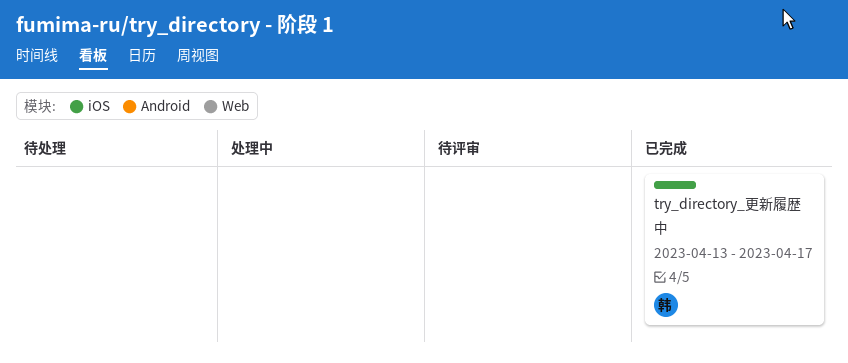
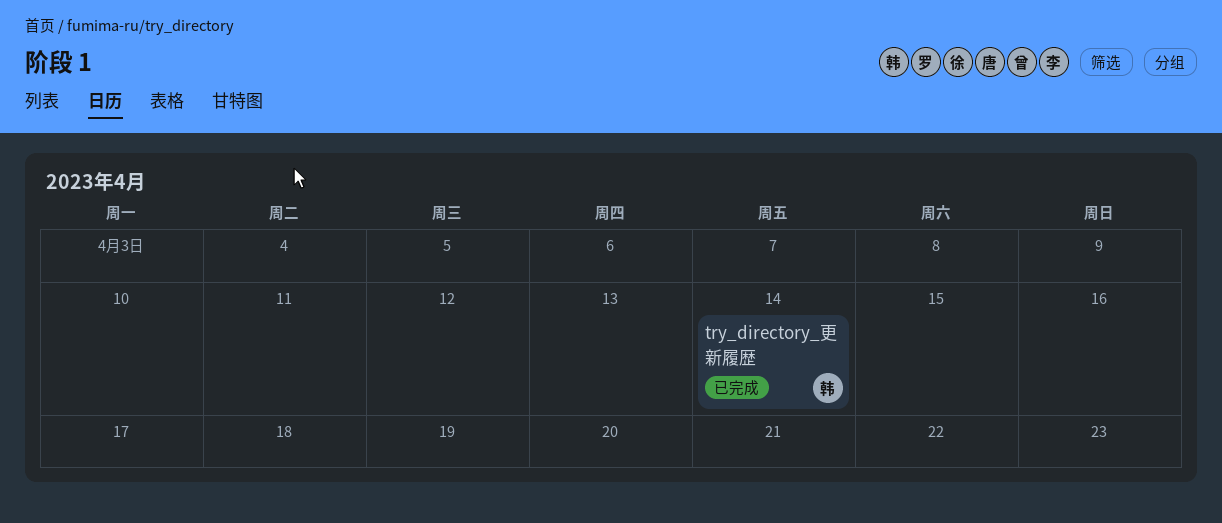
try_directory_更新履歴, due: Apr 17 -> Apr 14

